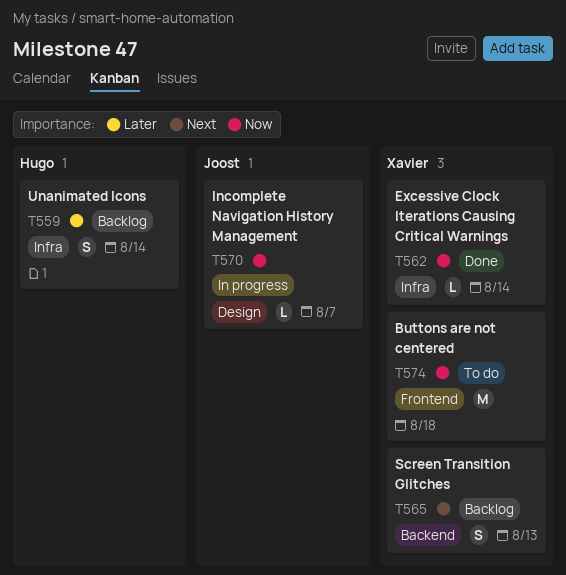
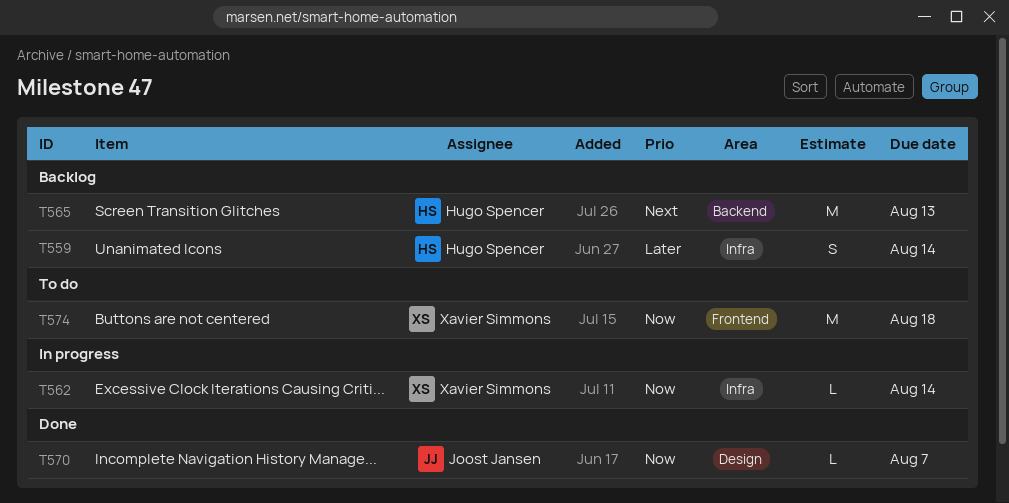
T562, status: Done -> In progress
T565, owner: Xavier Simmons -> Hugo Spencer
T565, estimate: S -> M
T570, status: In progress -> Done

